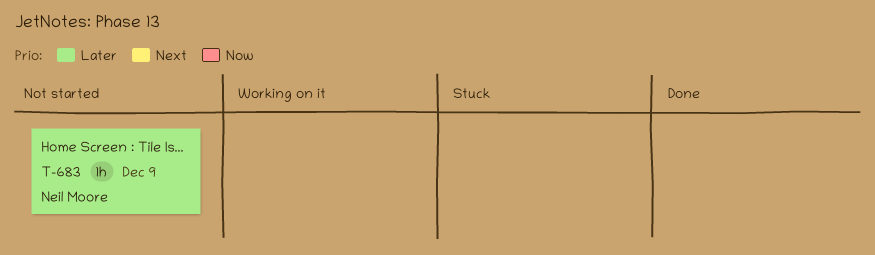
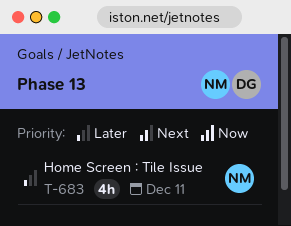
T-683, estimate: 1h -> 4h
T-683, due: Dec 9 -> Dec 11

